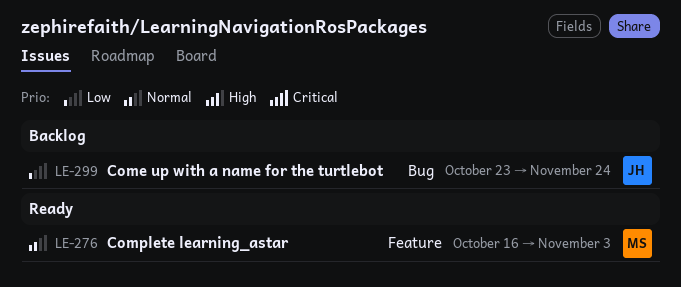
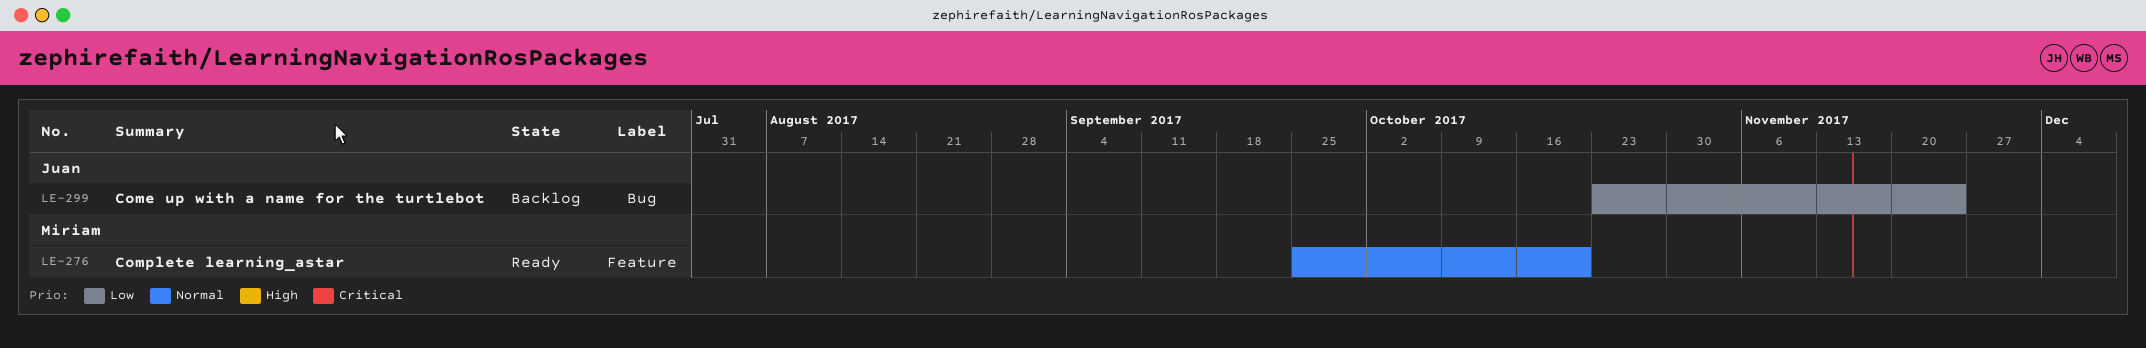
LE-276, start: Oct 16 -> Sep 25
LE-276, due: Nov 3 -> Oct 20

